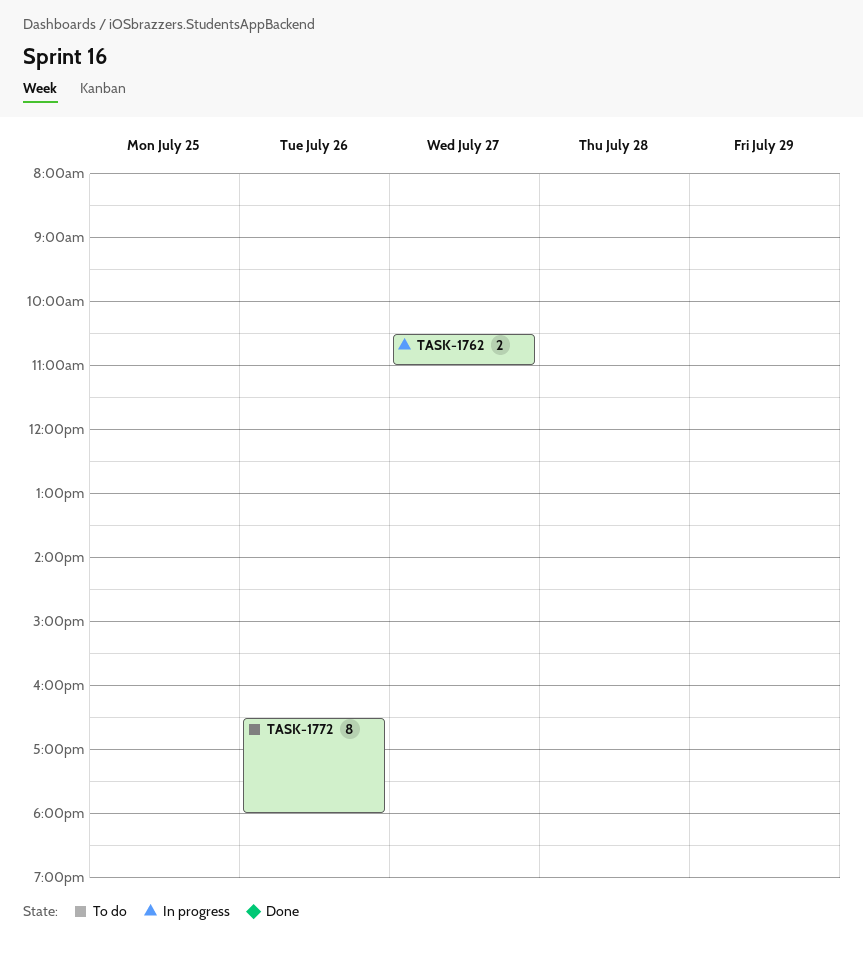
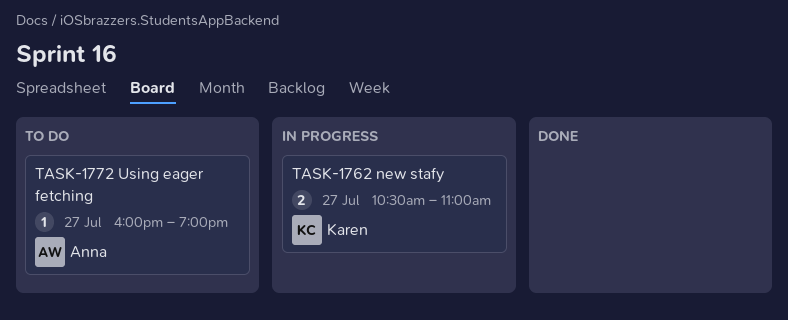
TASK-1772, estimate: 8 -> 1
TASK-1772, day: Jul 26 -> Jul 27
TASK-1772, begins: 16:30 -> 16:00
TASK-1772, ends: 18:00 -> 19:00

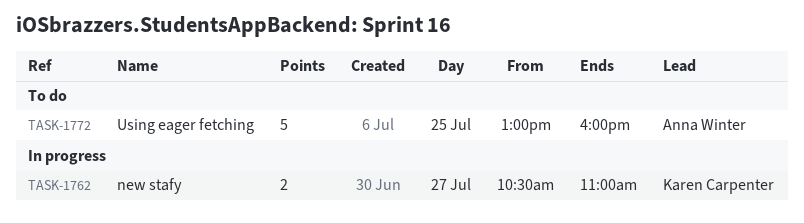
TASK-1772, estimate: 1 -> 5
TASK-1772, day: Jul 27 -> Jul 25
TASK-1772, begins: 16:00 -> 13:00
TASK-1772, ends: 19:00 -> 16:00

